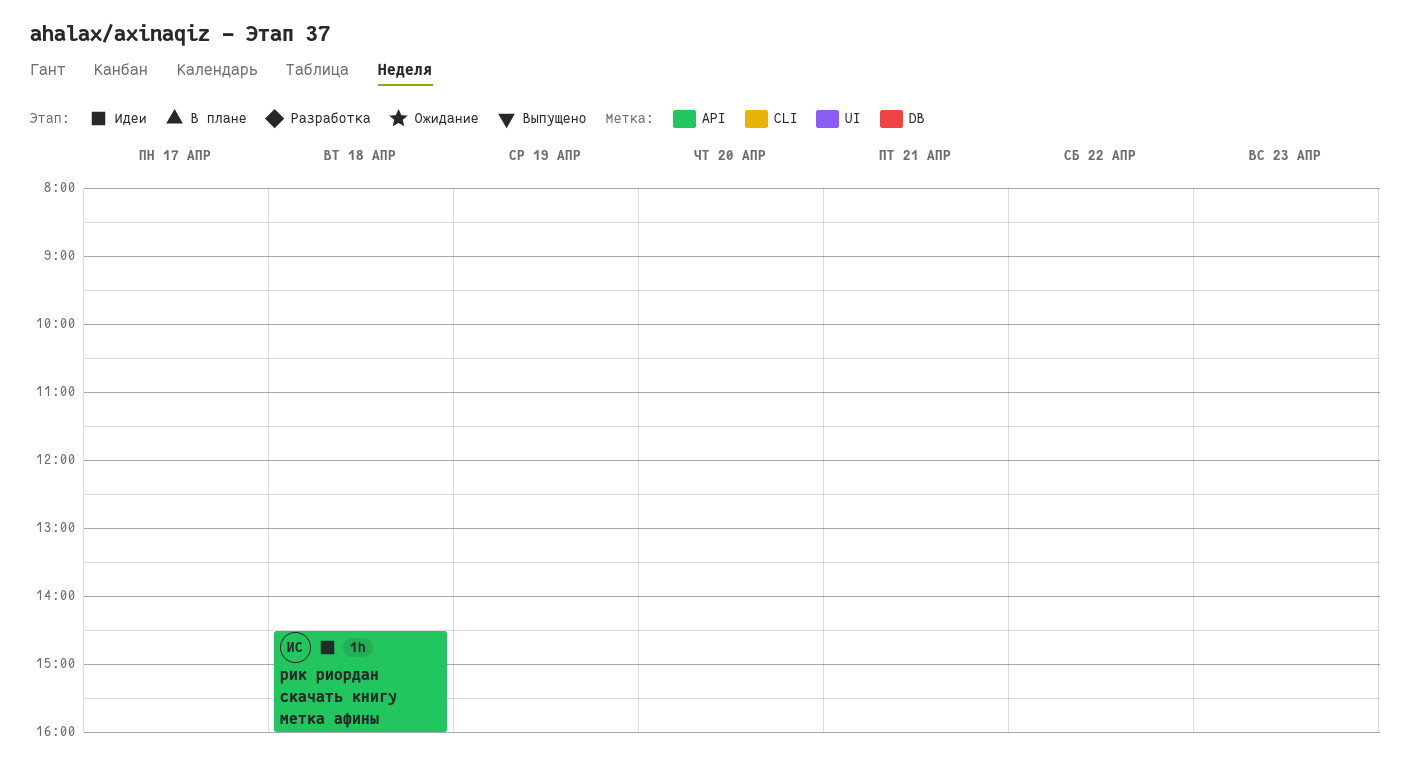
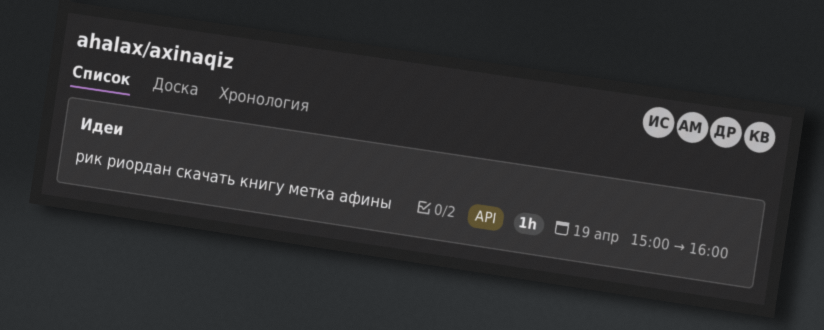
рик риордан скачать книгу метка афины, day: Apr 18 -> Apr 19
рик риордан скачать книгу метка афины, begins: 14:30 -> 15:00

